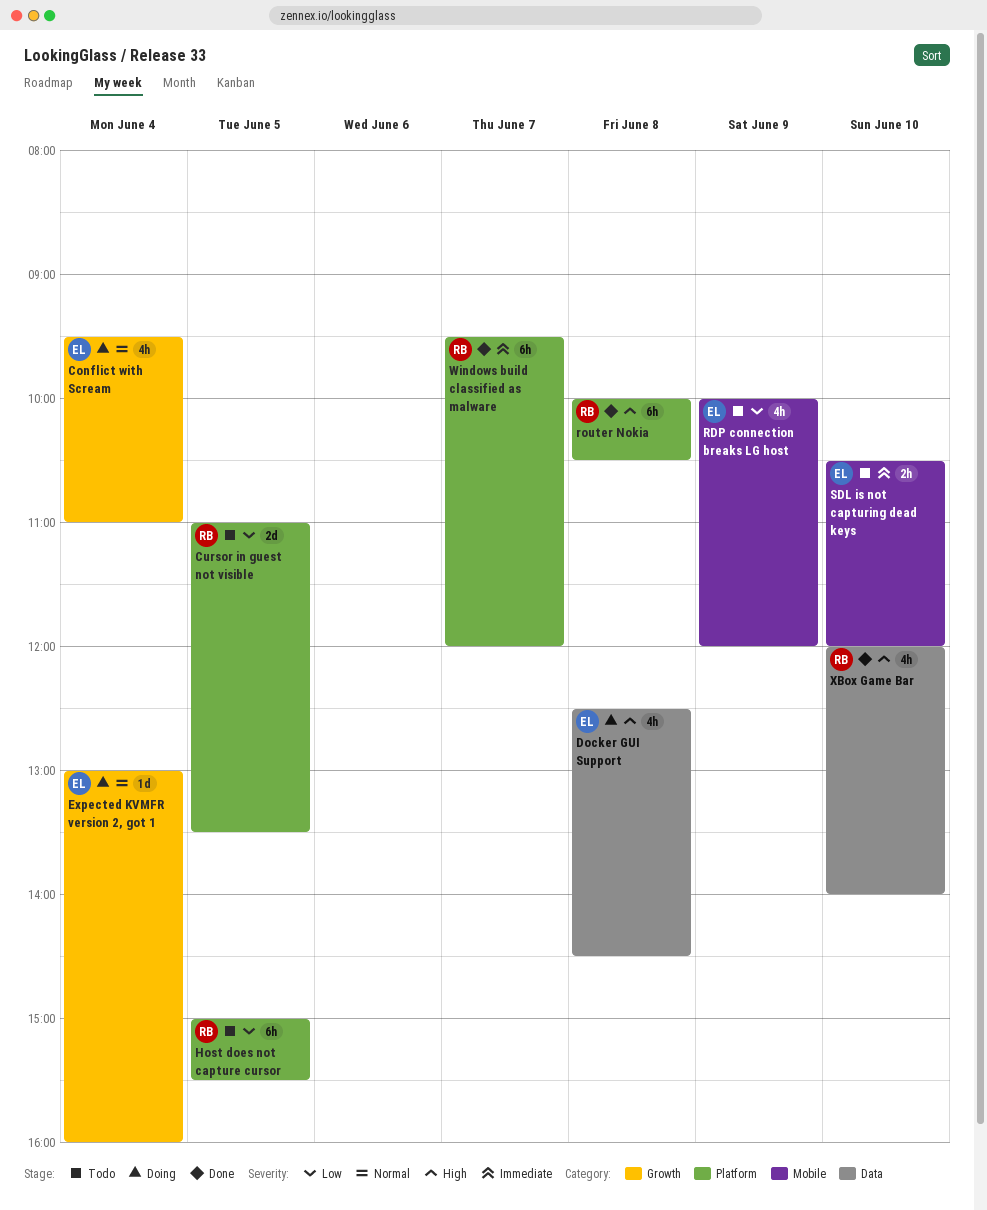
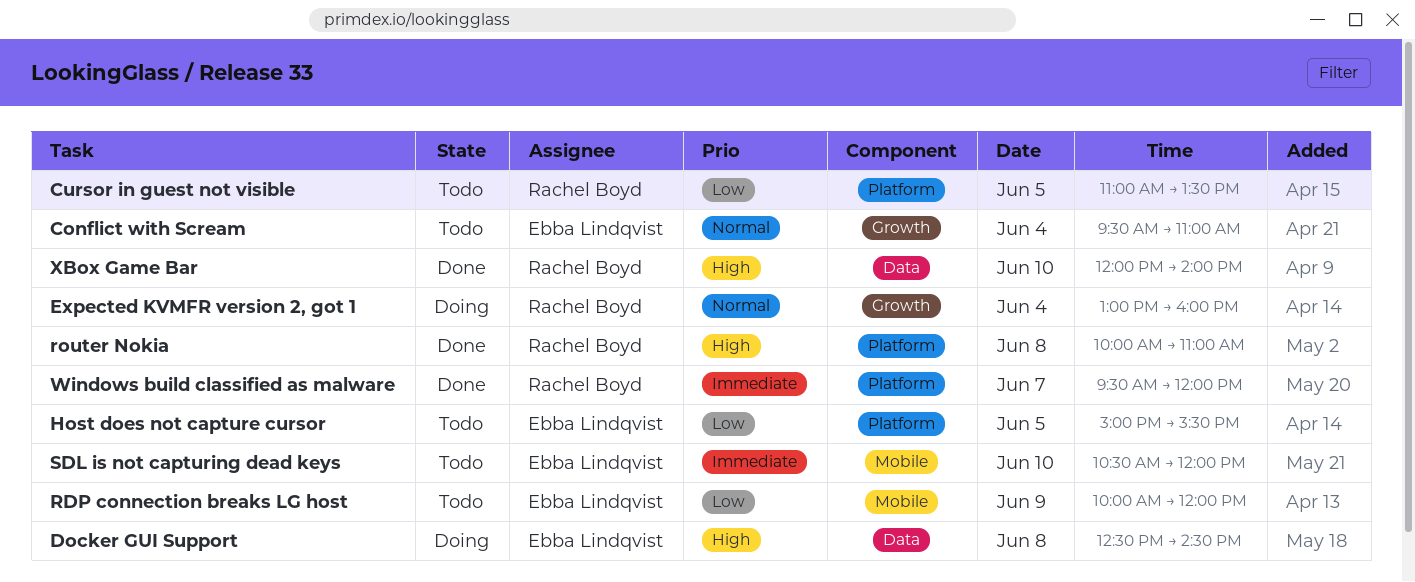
Conflict with Scream, status: Doing -> Todo
Expected KVMFR version 2, got 1, owner: Ebba Lindqvist -> Rachel Boyd
Host does not capture cursor, owner: Rachel Boyd -> Ebba Lindqvist
router Nokia, ends: 10:30 -> 11:00

